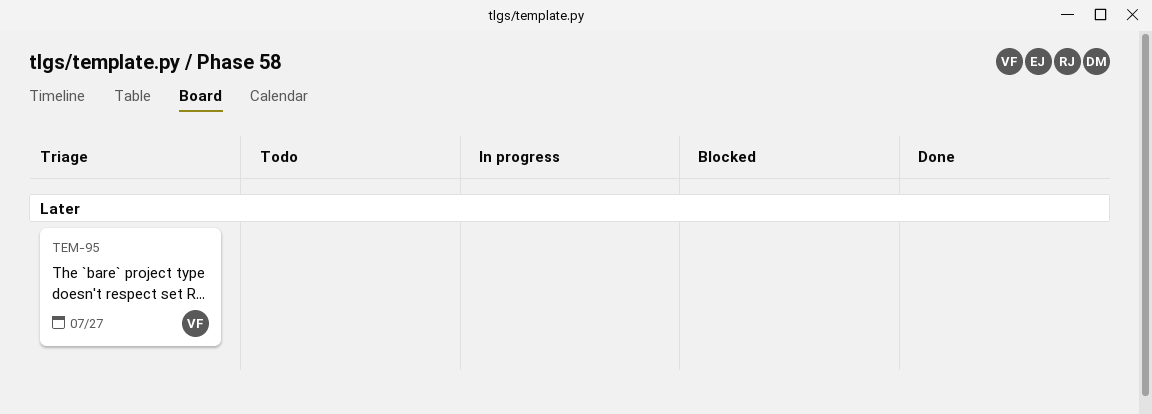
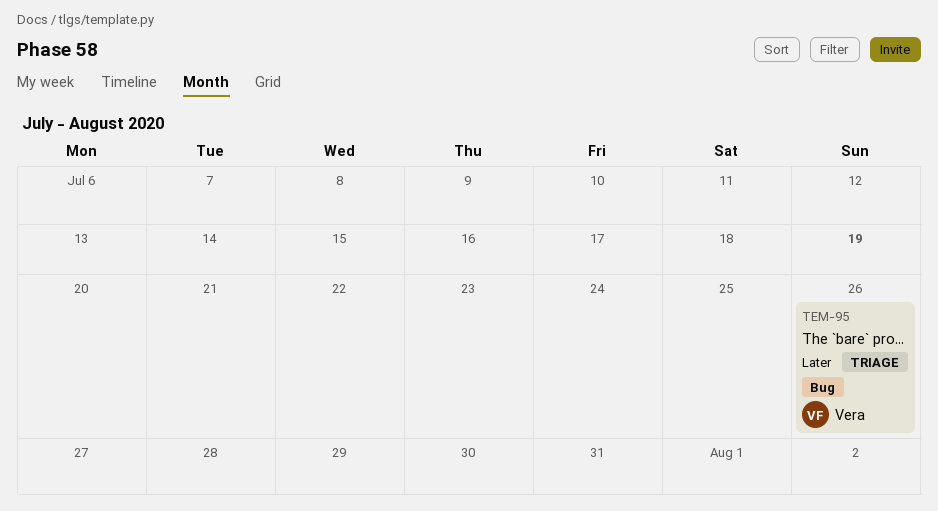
TEM-95, due: Jul 27 -> Jul 26

